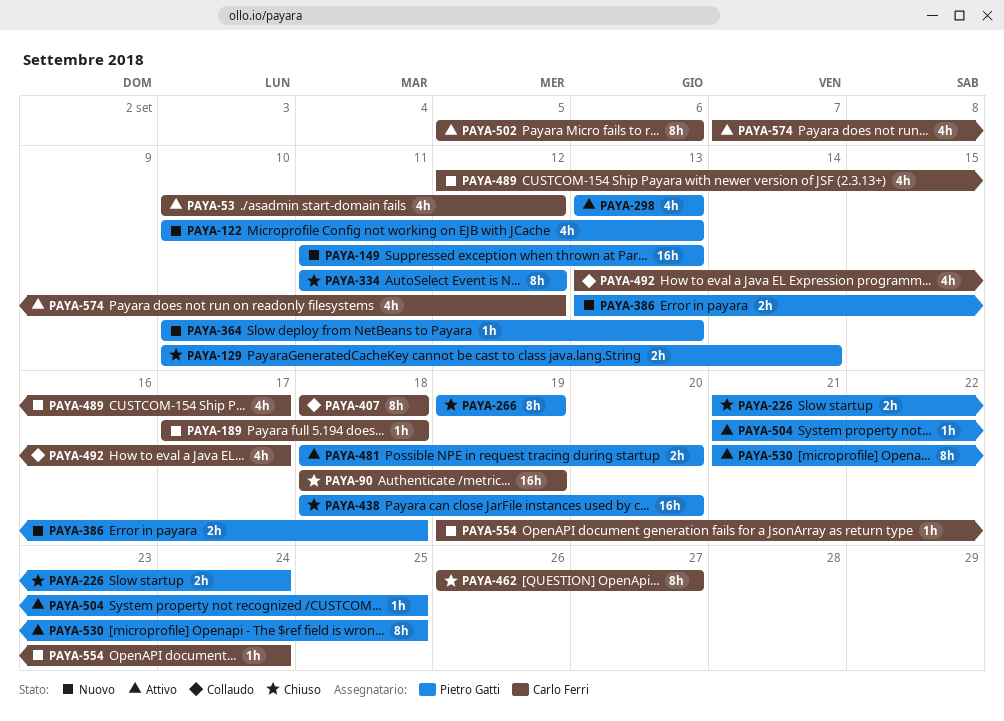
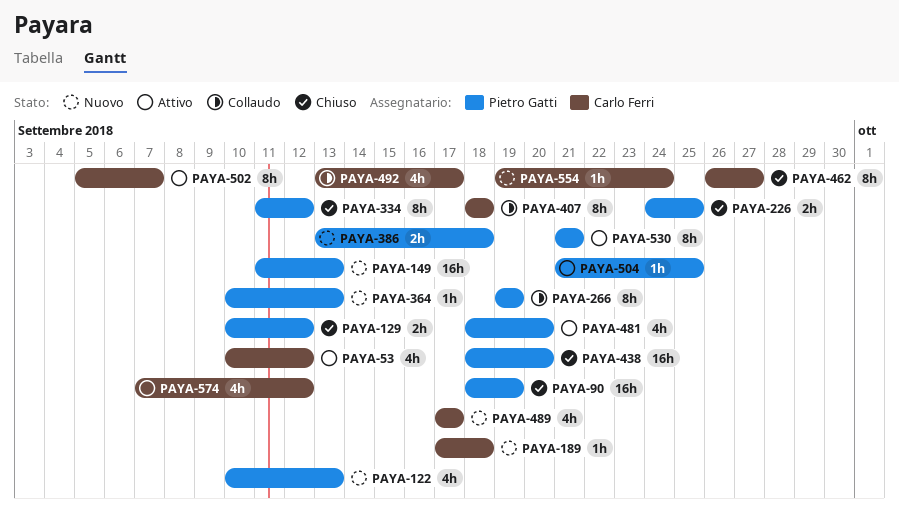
PAYA-90, owner: Carlo Ferri -> Pietro Gatti
PAYA-129, due: Sep 14 -> Sep 12
PAYA-226, start: Sep 21 -> Sep 24
PAYA-226, due: Sep 24 -> Sep 25
PAYA-266, status: Chiuso -> Collaudo
PAYA-298: present -> none
PAYA-481, estimate: 2h -> 4h
PAYA-489, start: Sep 12 -> Sep 17
PAYA-502, due: Sep 6 -> Sep 7
PAYA-530, due: Sep 25 -> Sep 21

